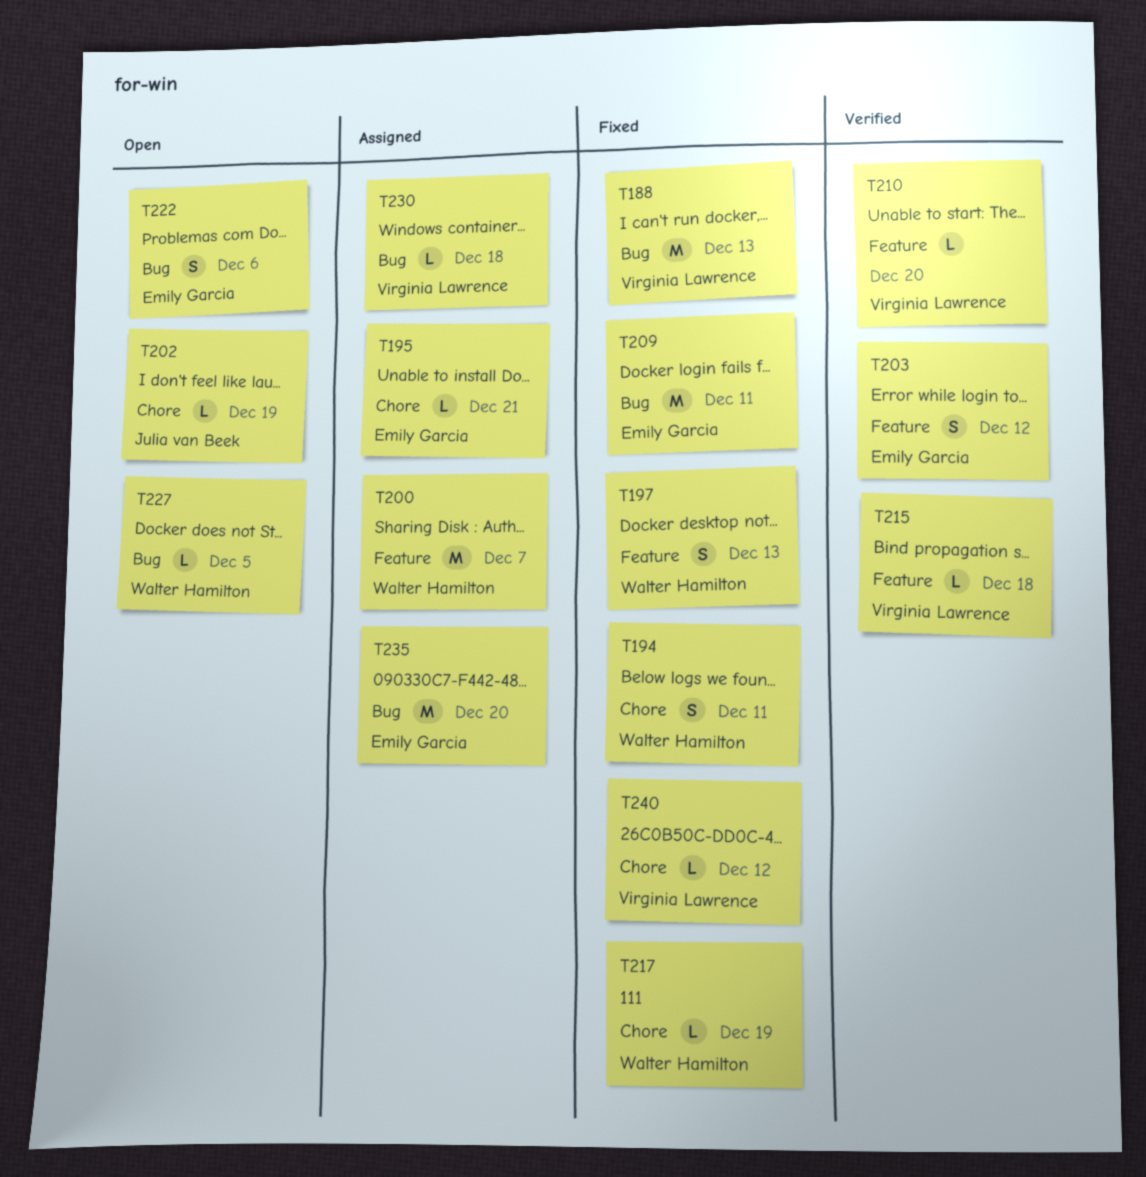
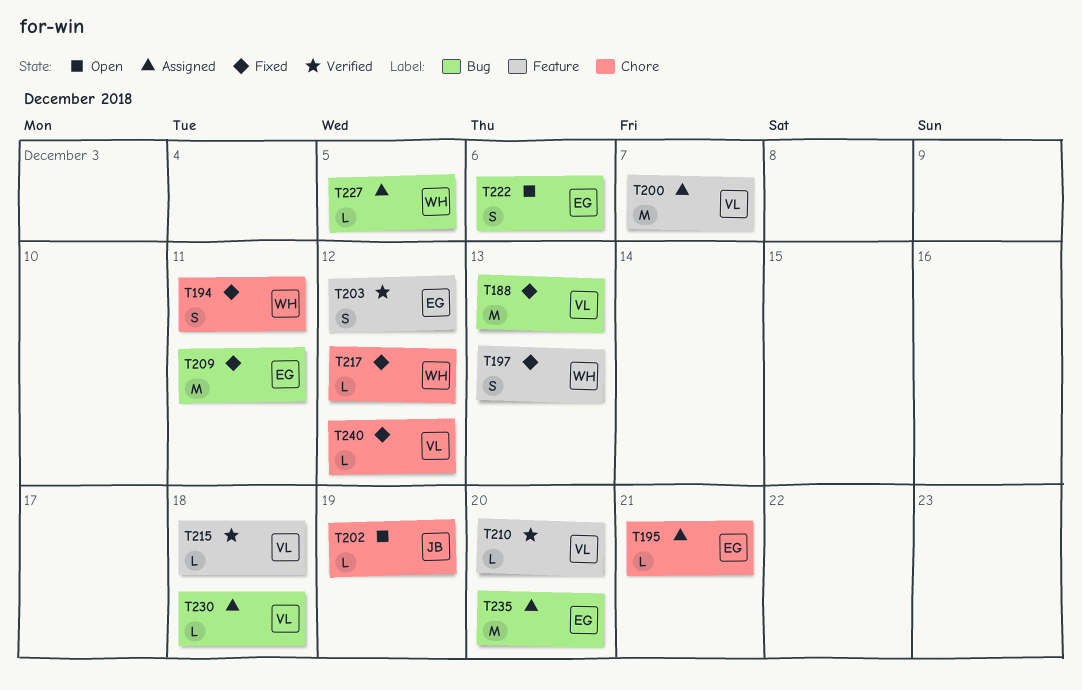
T200, owner: Walter Hamilton -> Virginia Lawrence
T217, due: Dec 19 -> Dec 12
T227, status: Open -> Assigned

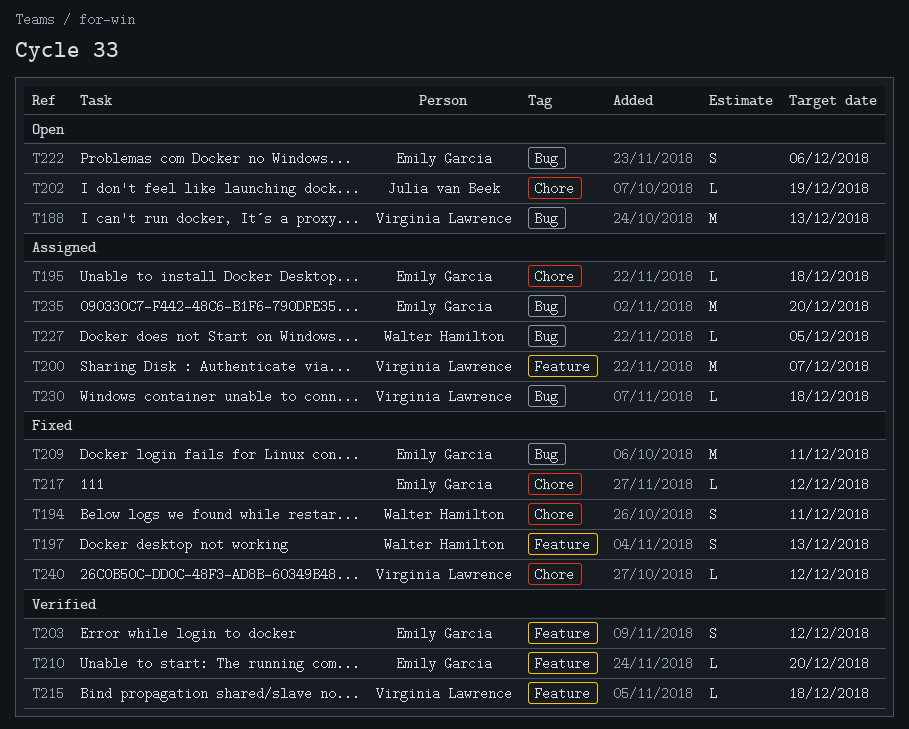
T188, status: Fixed -> Open
T195, due: Dec 21 -> Dec 18
T210, owner: Virginia Lawrence -> Emily Garcia
T217, owner: Walter Hamilton -> Emily Garcia

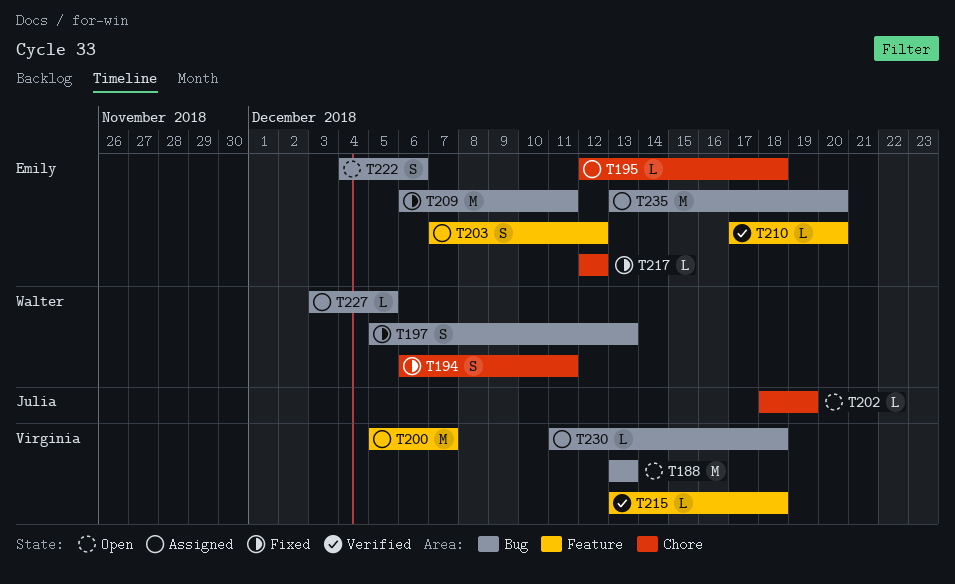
T197, label: Feature -> Bug
T203, status: Verified -> Assigned
T240: present -> none

